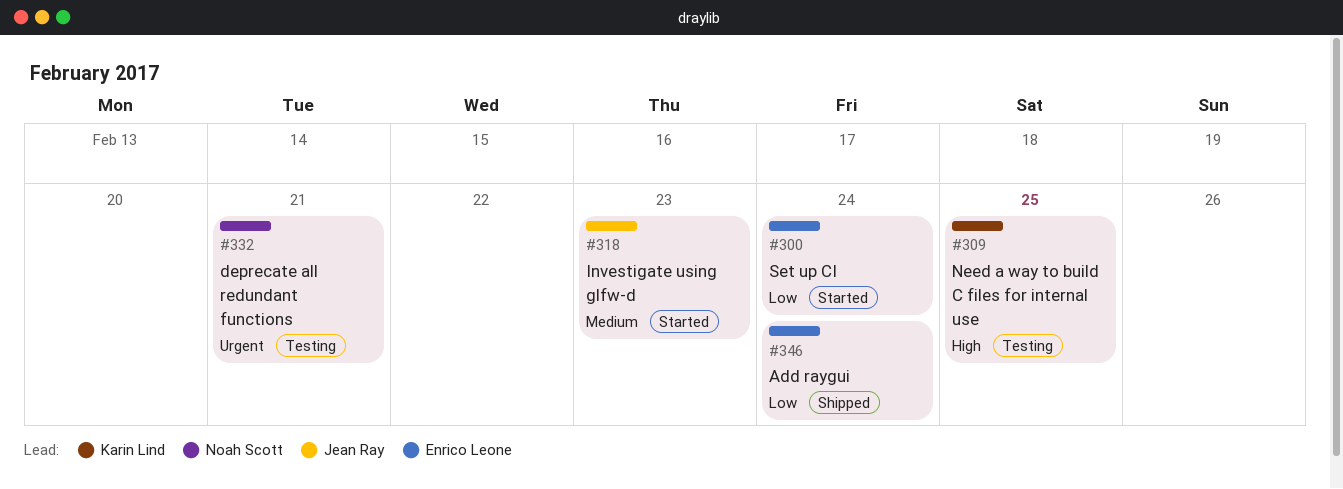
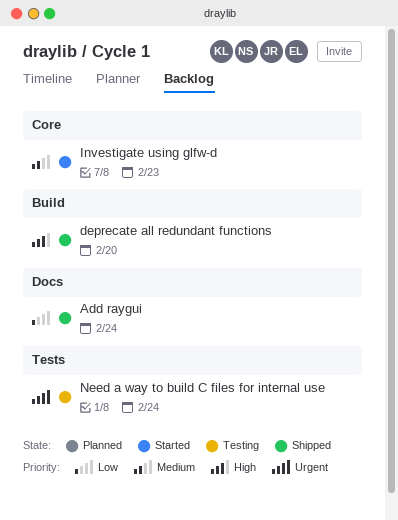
deprecate all redundant functions, status: Testing -> Shipped
deprecate all redundant functions, priority: Urgent -> High
deprecate all redundant functions, due: Feb 21 -> Feb 20
Need a way to build C files for internal use, priority: High -> Urgent
Need a way to build C files for internal use, due: Feb 25 -> Feb 24
Set up CI: present -> none

